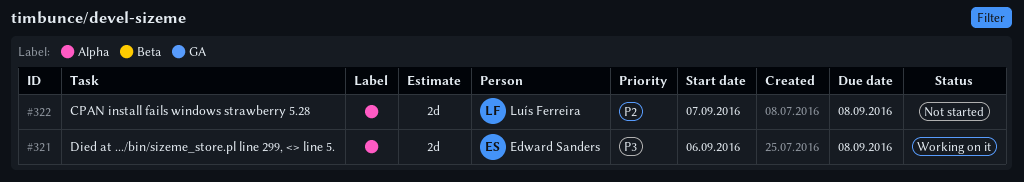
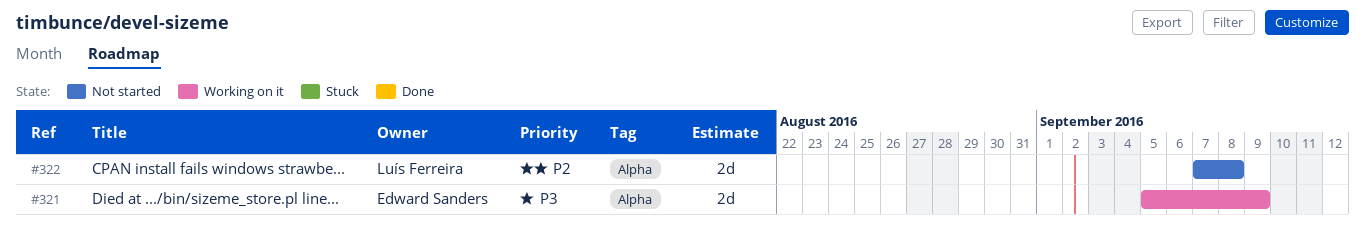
#321, start: Sep 6 -> Sep 5
#321, due: Sep 8 -> Sep 9

